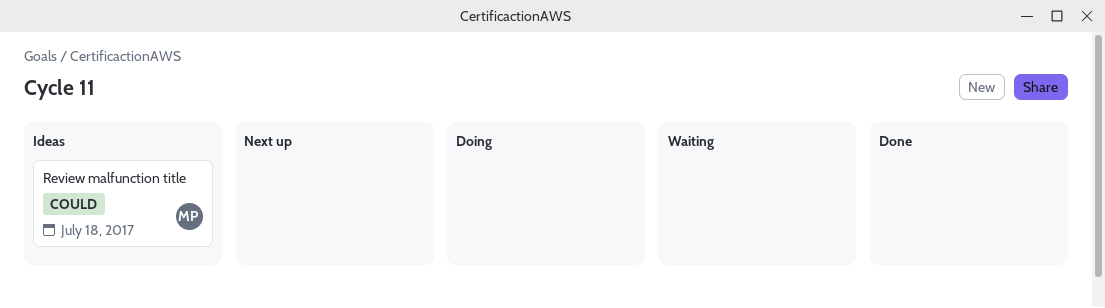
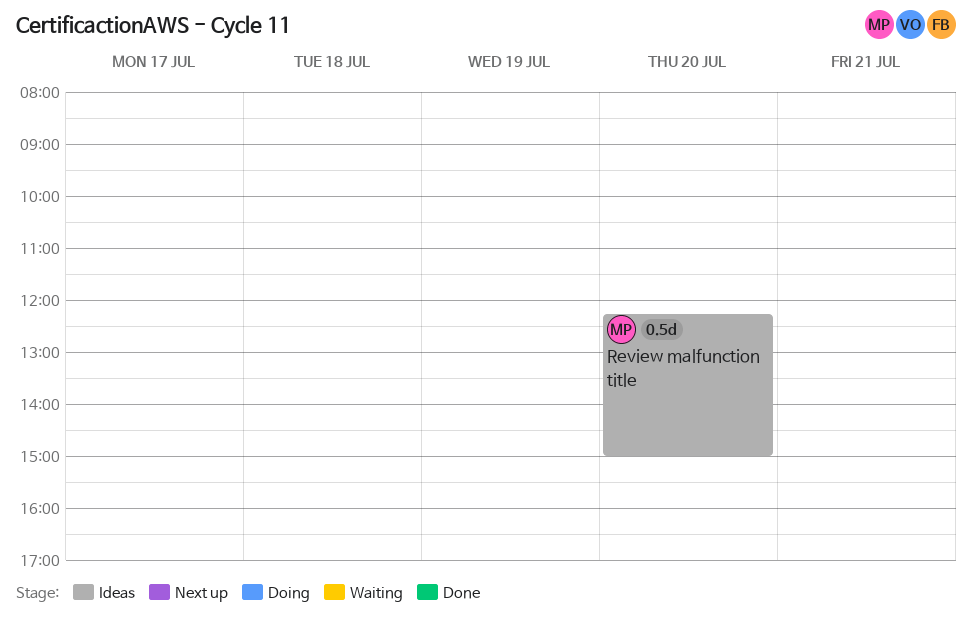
Review malfunction title, day: Jul 18 -> Jul 20

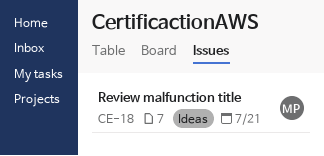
Review malfunction title, day: Jul 20 -> Jul 21

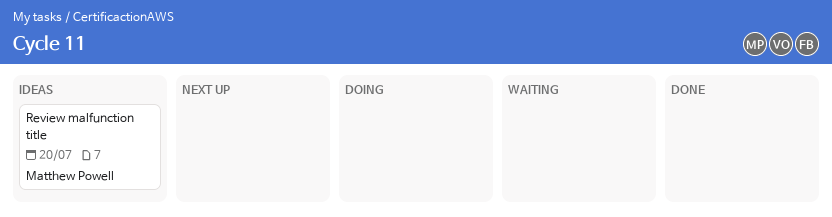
Review malfunction title, day: Jul 21 -> Jul 20

